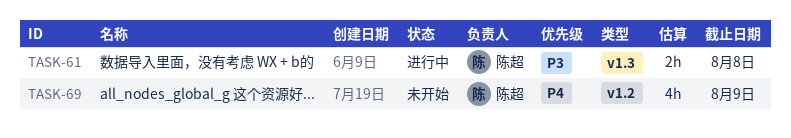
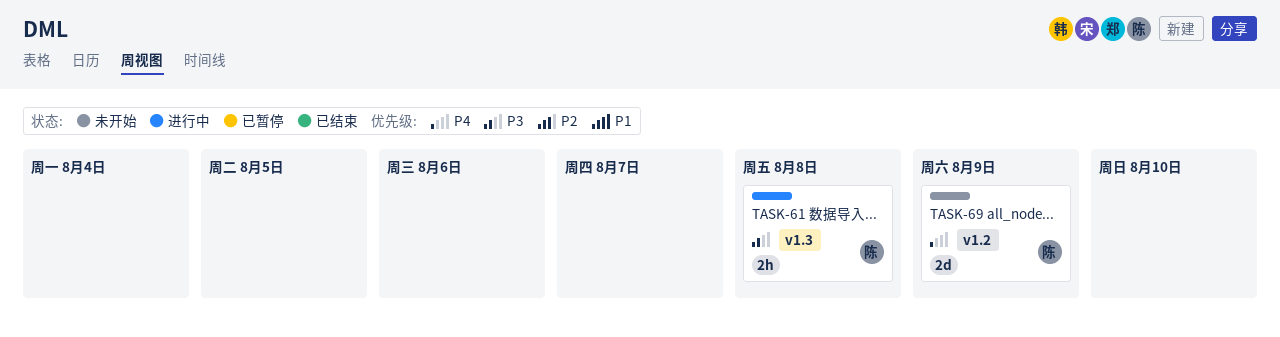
TASK-69, estimate: 4h -> 2d

